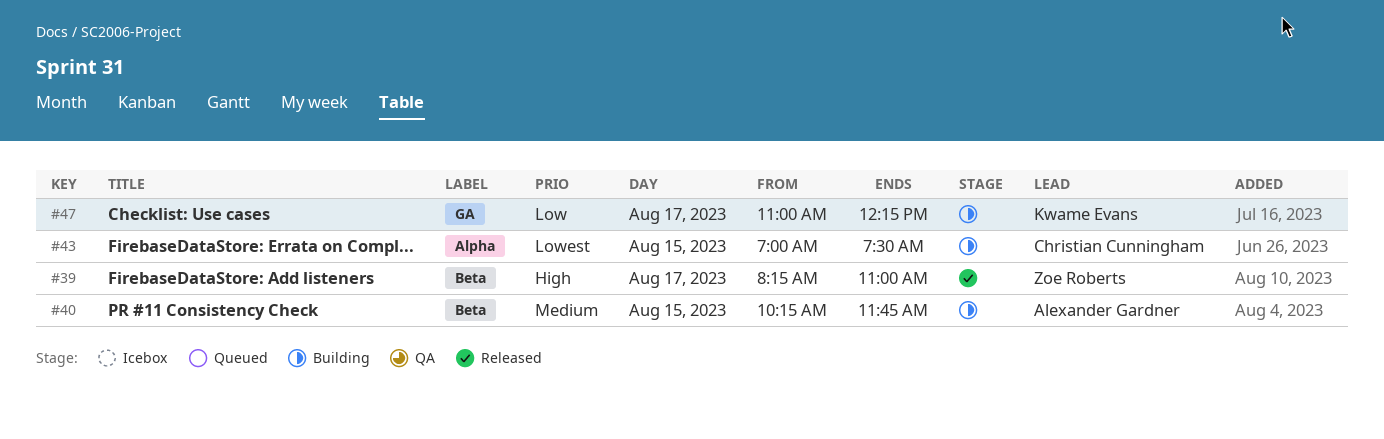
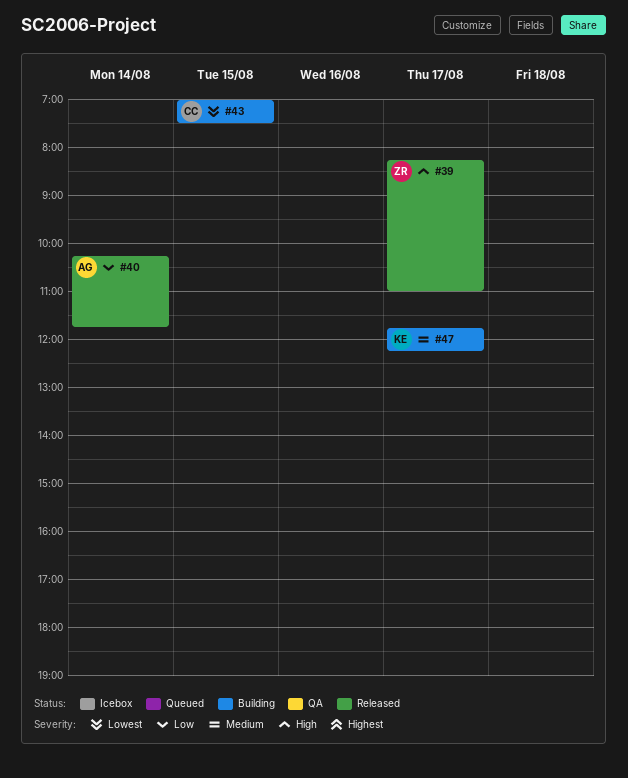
#40, status: Building -> Released
#40, priority: Medium -> Low
#40, day: Aug 15 -> Aug 14
#47, priority: Low -> Medium
#47, begins: 11:00 -> 11:45

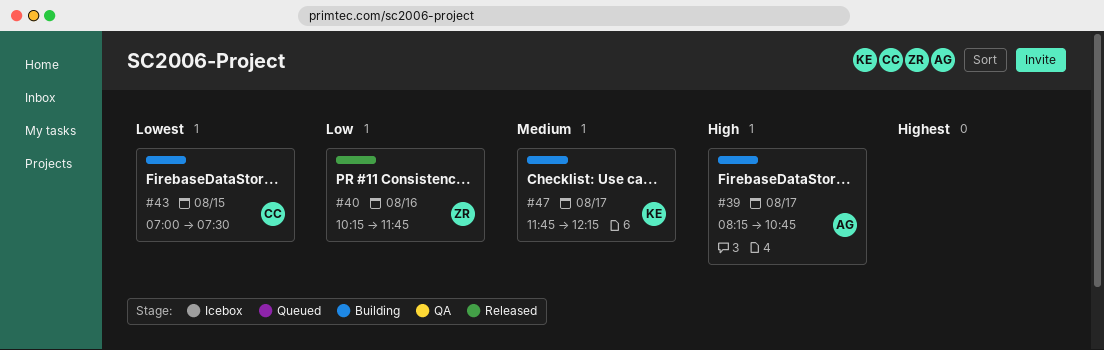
#39, status: Released -> Building
#39, owner: ZR -> AG
#39, ends: 11:00 -> 10:45
#40, owner: AG -> ZR
#40, day: Aug 14 -> Aug 16

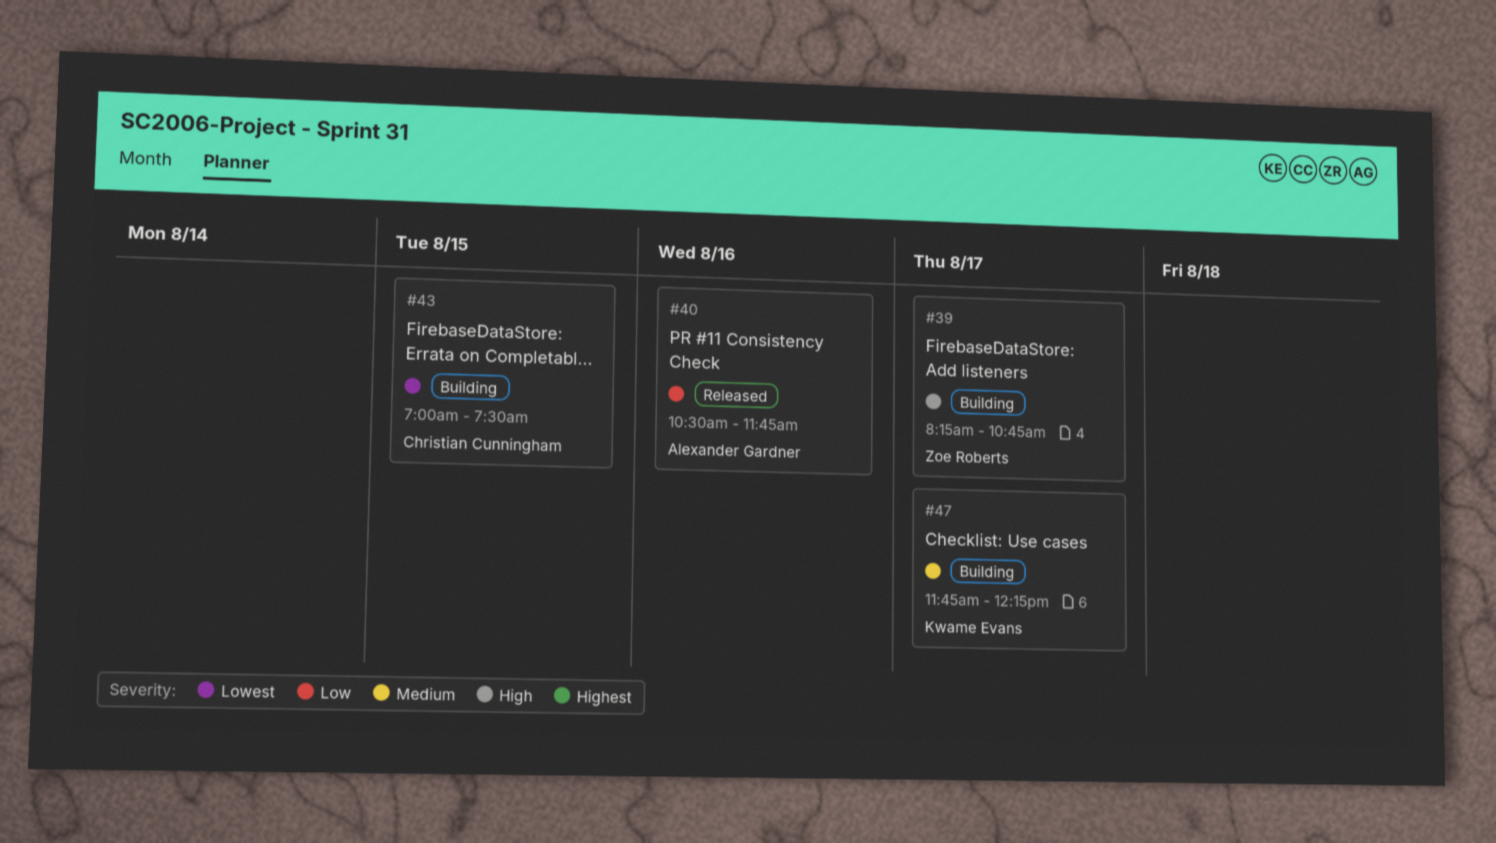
#39, owner: Alexander Gardner -> Zoe Roberts
#40, owner: Zoe Roberts -> Alexander Gardner
#40, begins: 10:15 -> 10:30

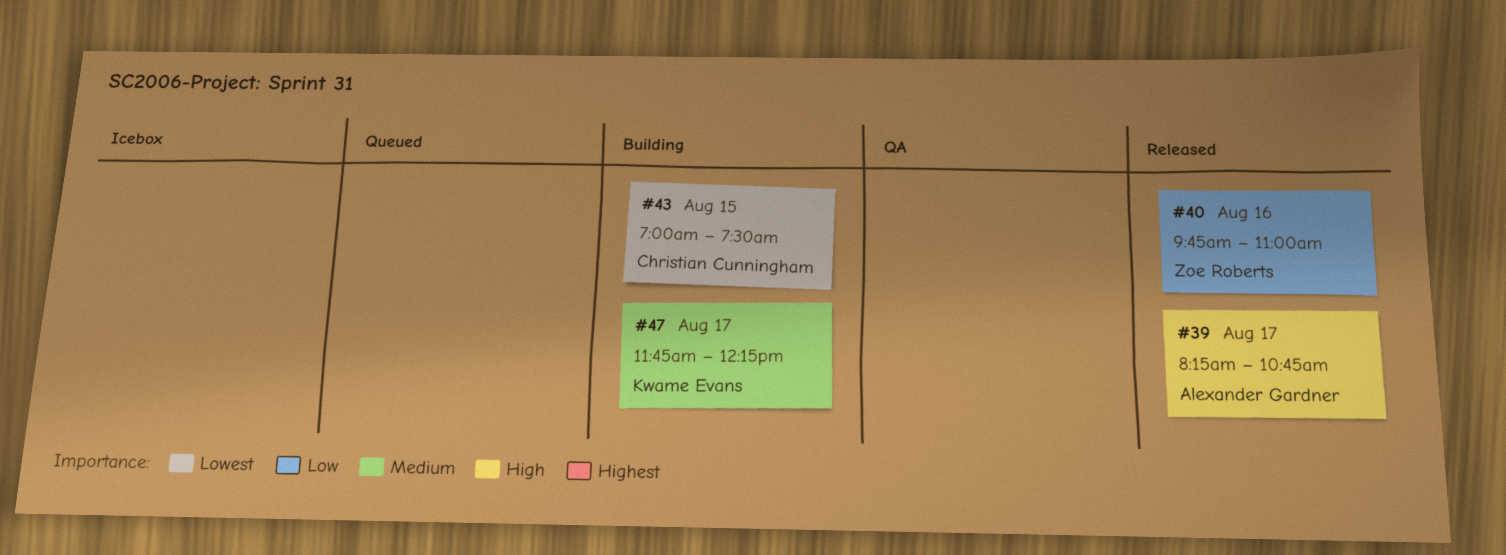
#39, status: Building -> Released
#39, owner: Zoe Roberts -> Alexander Gardner
#40, owner: Alexander Gardner -> Zoe Roberts
#40, begins: 10:30 -> 09:45
#40, ends: 11:45 -> 11:00

